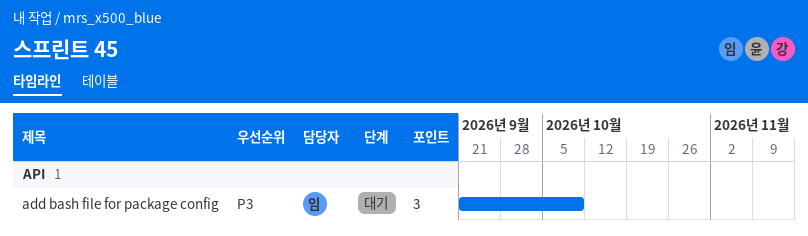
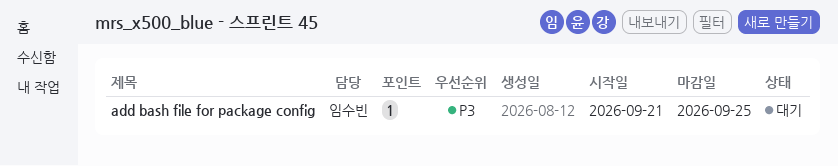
add bash file for package config, estimate: 3 -> 1
add bash file for package config, due: Oct 9 -> Sep 25

